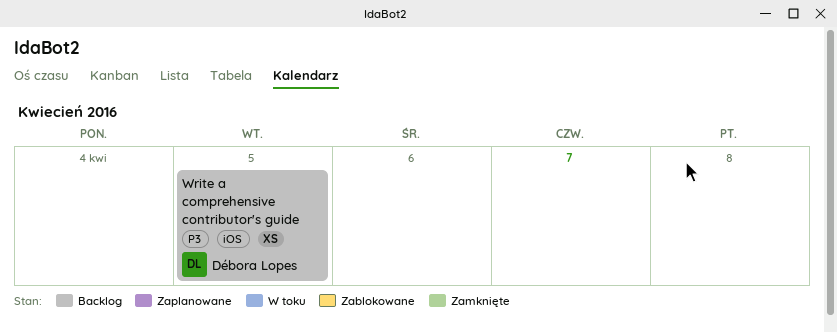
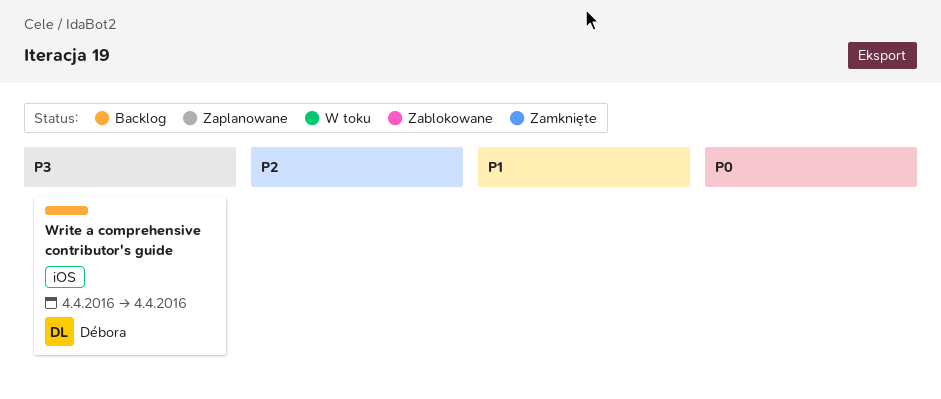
Write a comprehensive contributor's guide, due: Apr 5 -> Apr 4

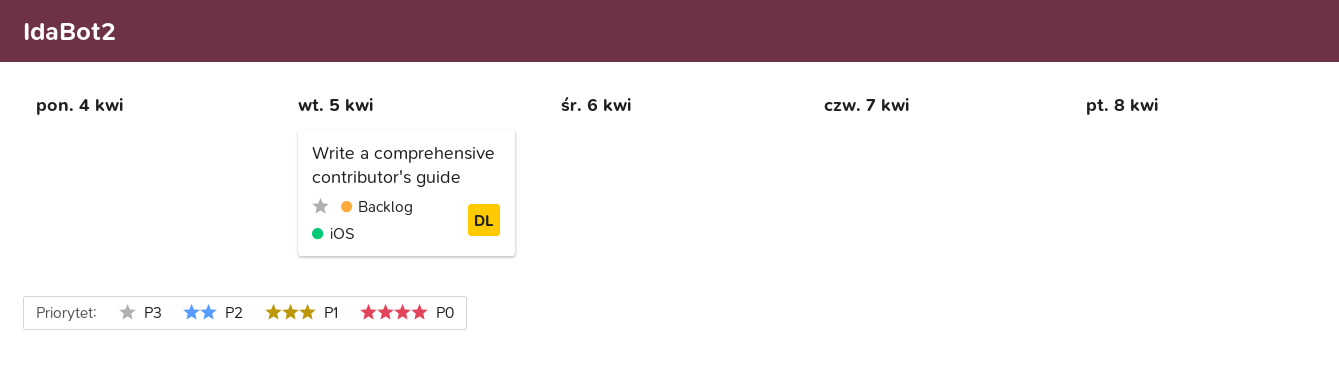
Write a comprehensive contributor's guide, due: Apr 4 -> Apr 5

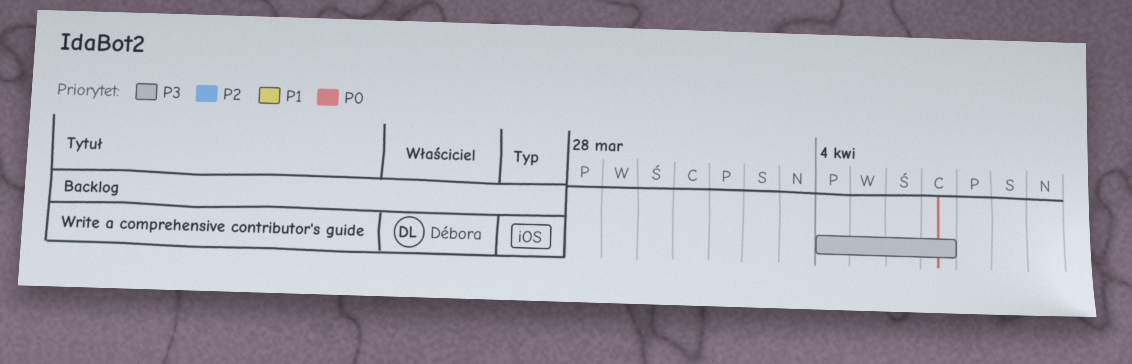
Write a comprehensive contributor's guide, due: Apr 5 -> Apr 7

